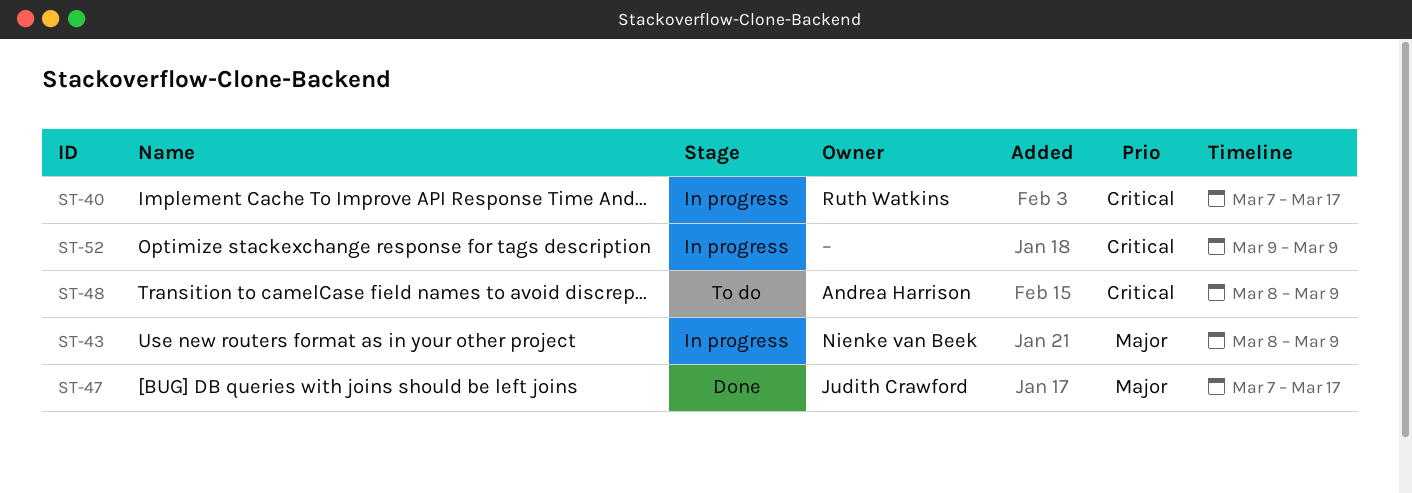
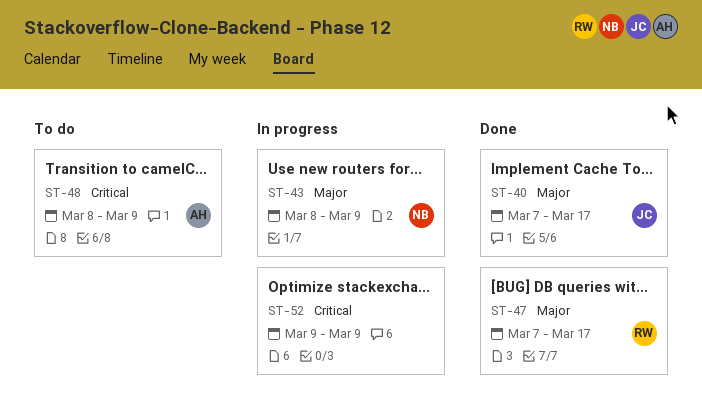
ST-40, status: In progress -> Done
ST-40, owner: Ruth Watkins -> Judith Crawford
ST-40, priority: Critical -> Major
ST-47, owner: Judith Crawford -> Ruth Watkins

